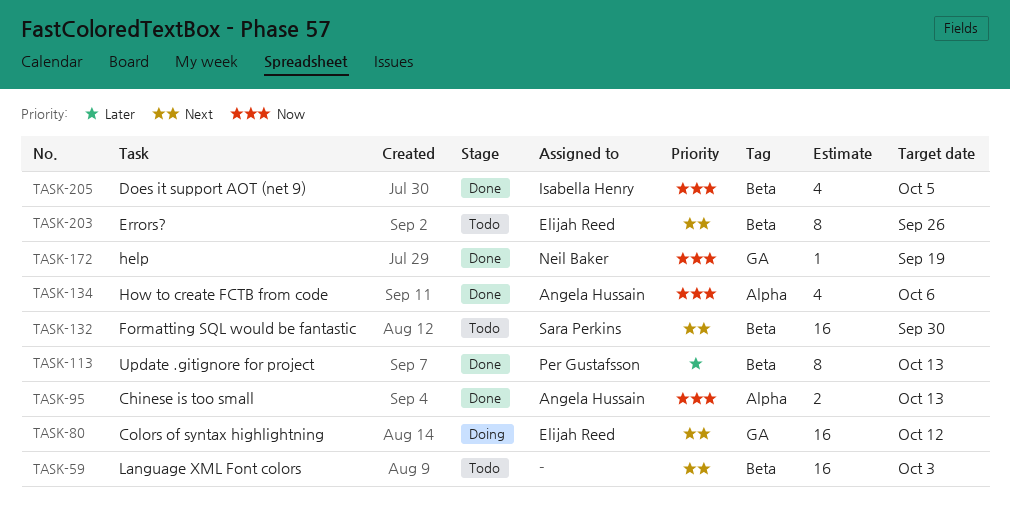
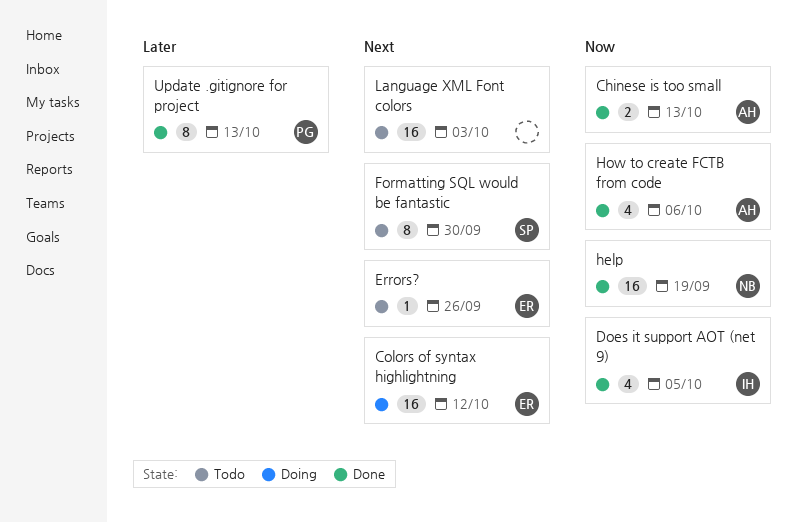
Errors?, estimate: 8 -> 1
Formatting SQL would be fantastic, estimate: 16 -> 8
help, estimate: 1 -> 16

